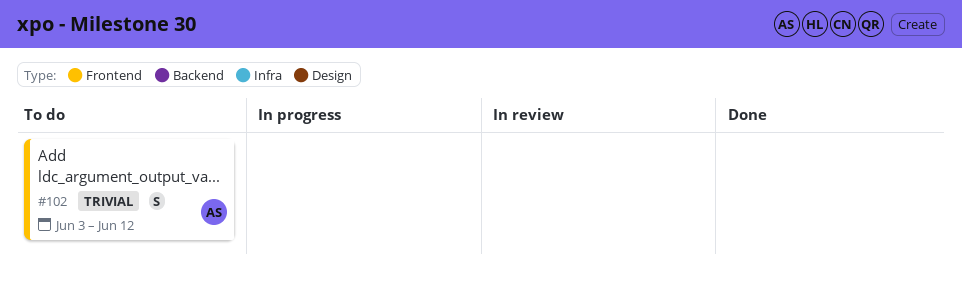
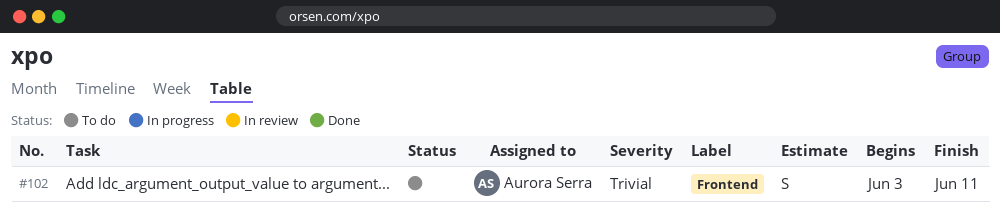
#102, due: Jun 12 -> Jun 11

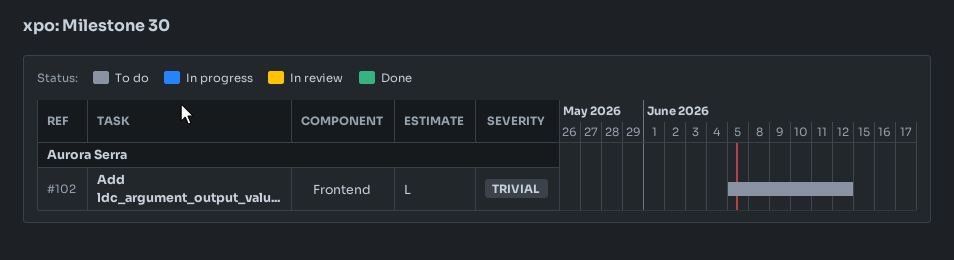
#102, estimate: S -> L
#102, start: Jun 3 -> Jun 5
#102, due: Jun 11 -> Jun 12

